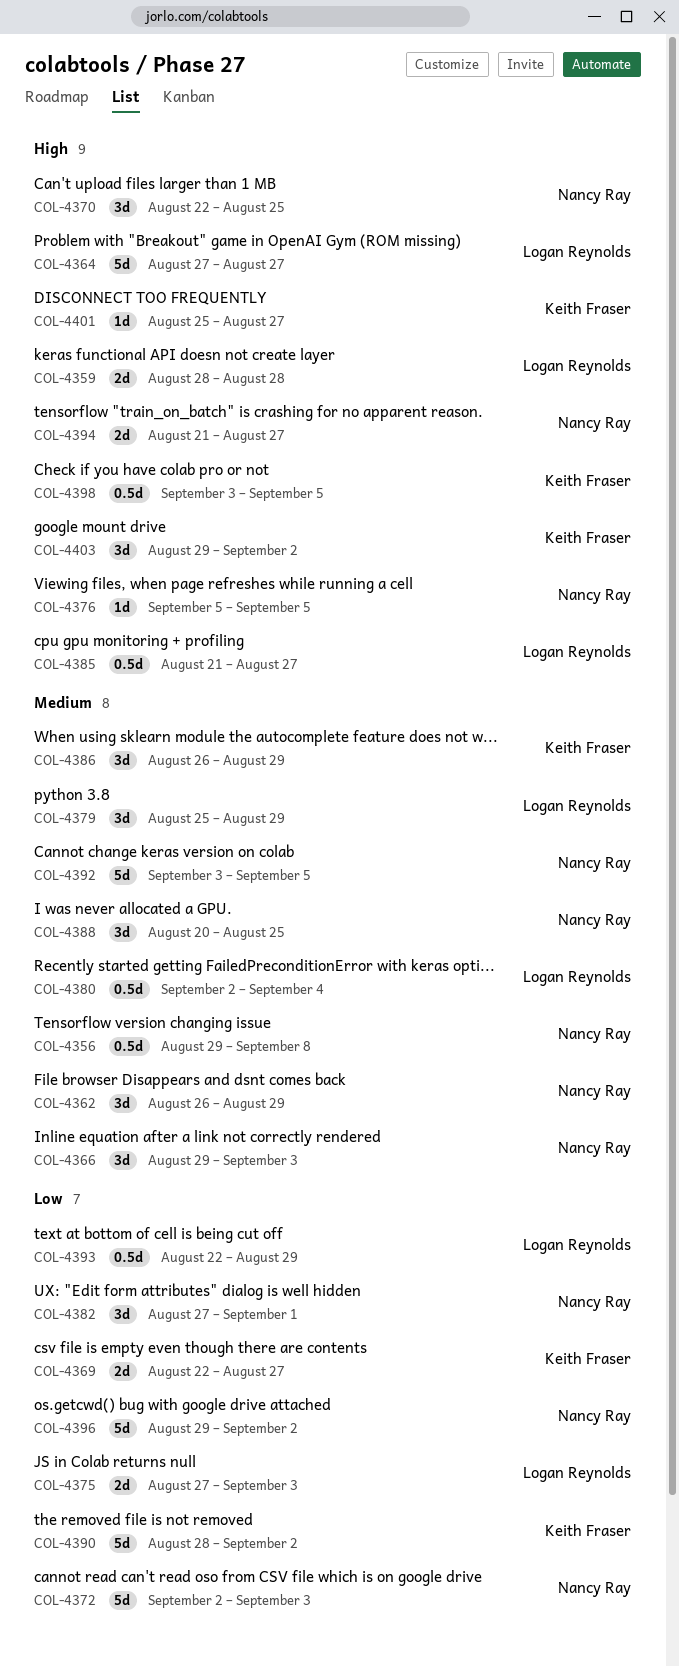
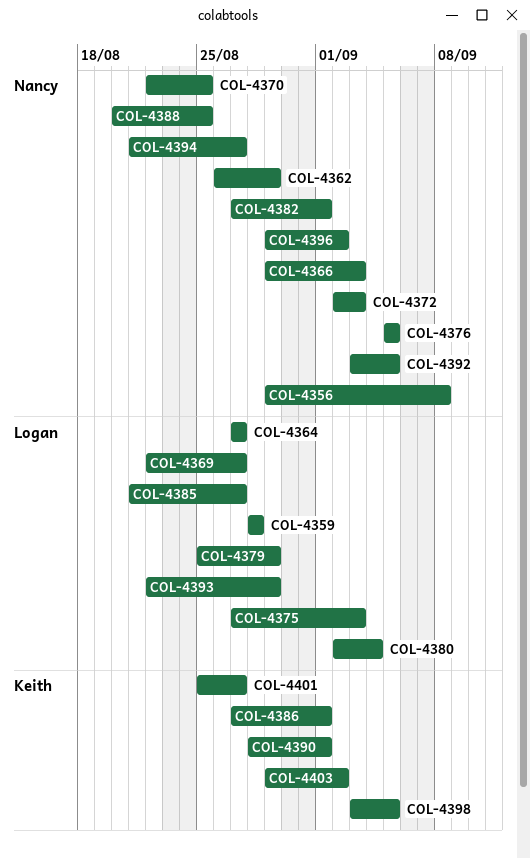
COL-4369, owner: Keith Fraser -> Logan Reynolds
COL-4386, start: Aug 26 -> Aug 27
COL-4386, due: Aug 29 -> Sep 1
COL-4390, due: Sep 2 -> Sep 1

